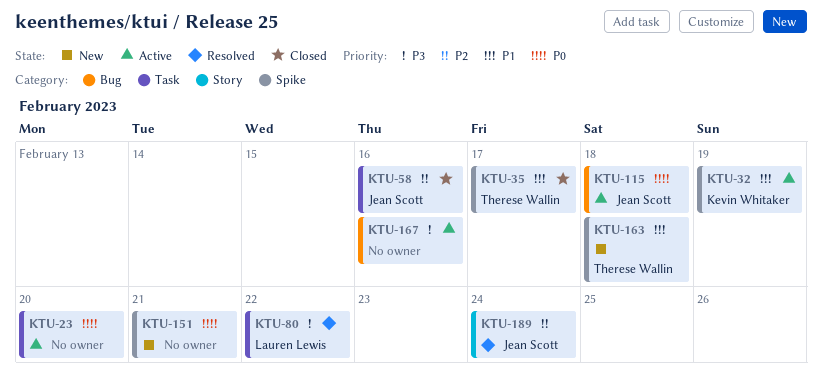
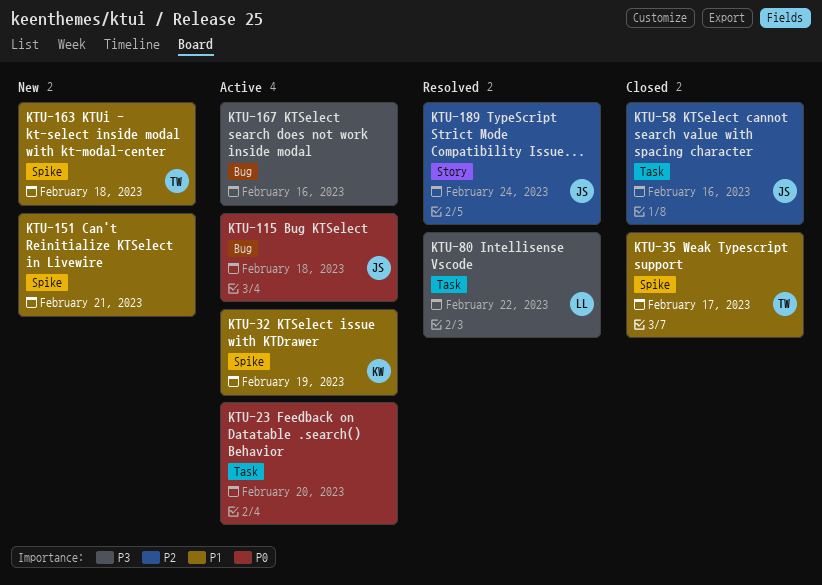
KTU-151, priority: P0 -> P1

